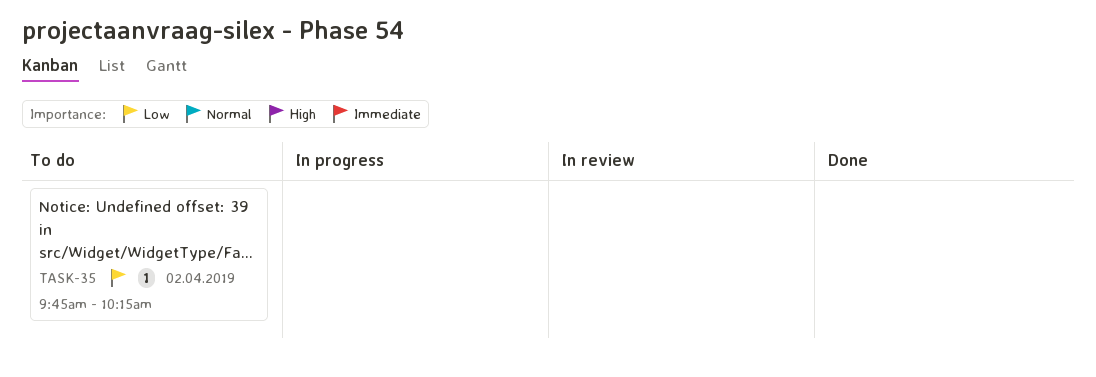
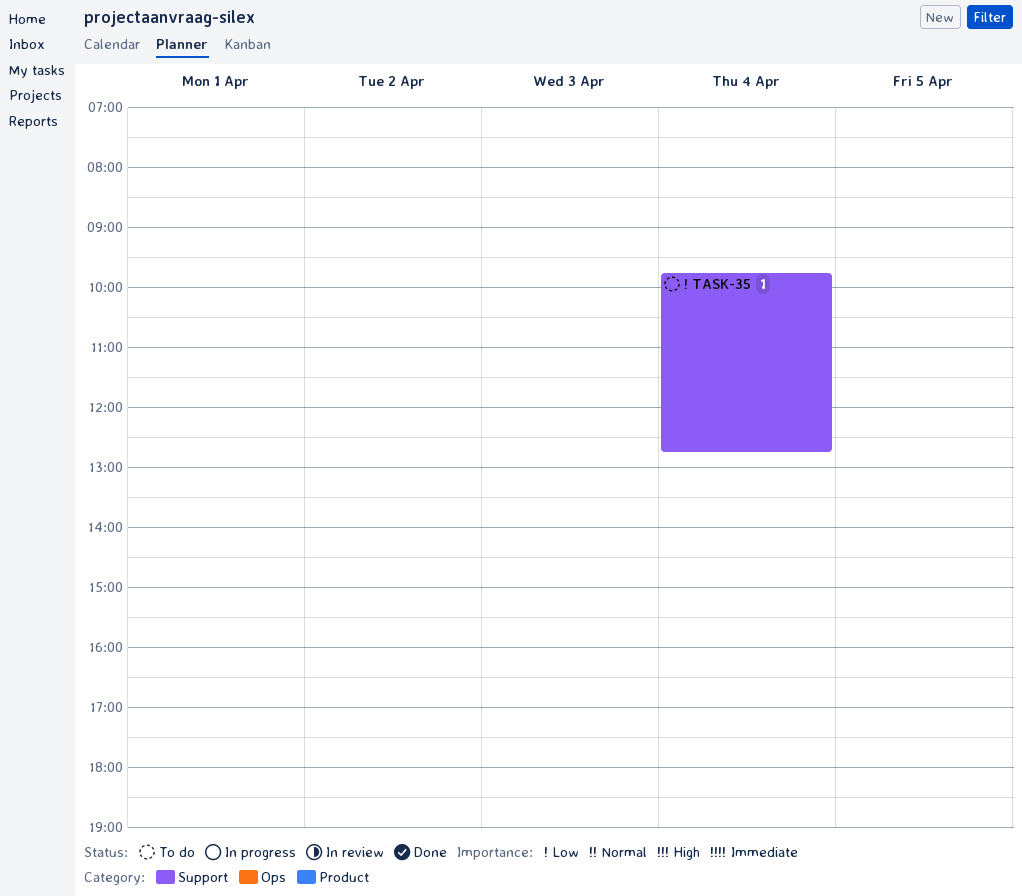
TASK-35, day: Apr 2 -> Apr 4
TASK-35, ends: 10:15 -> 12:45

